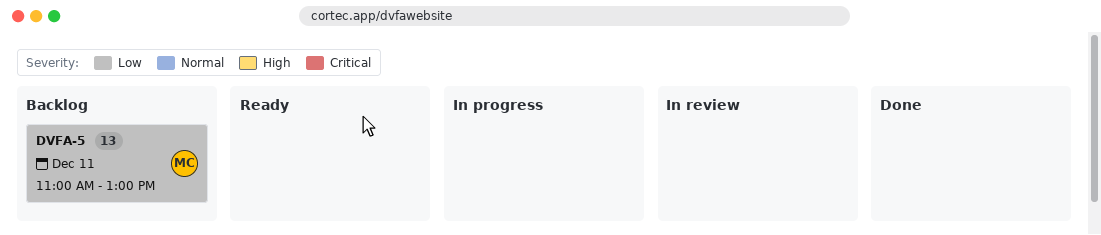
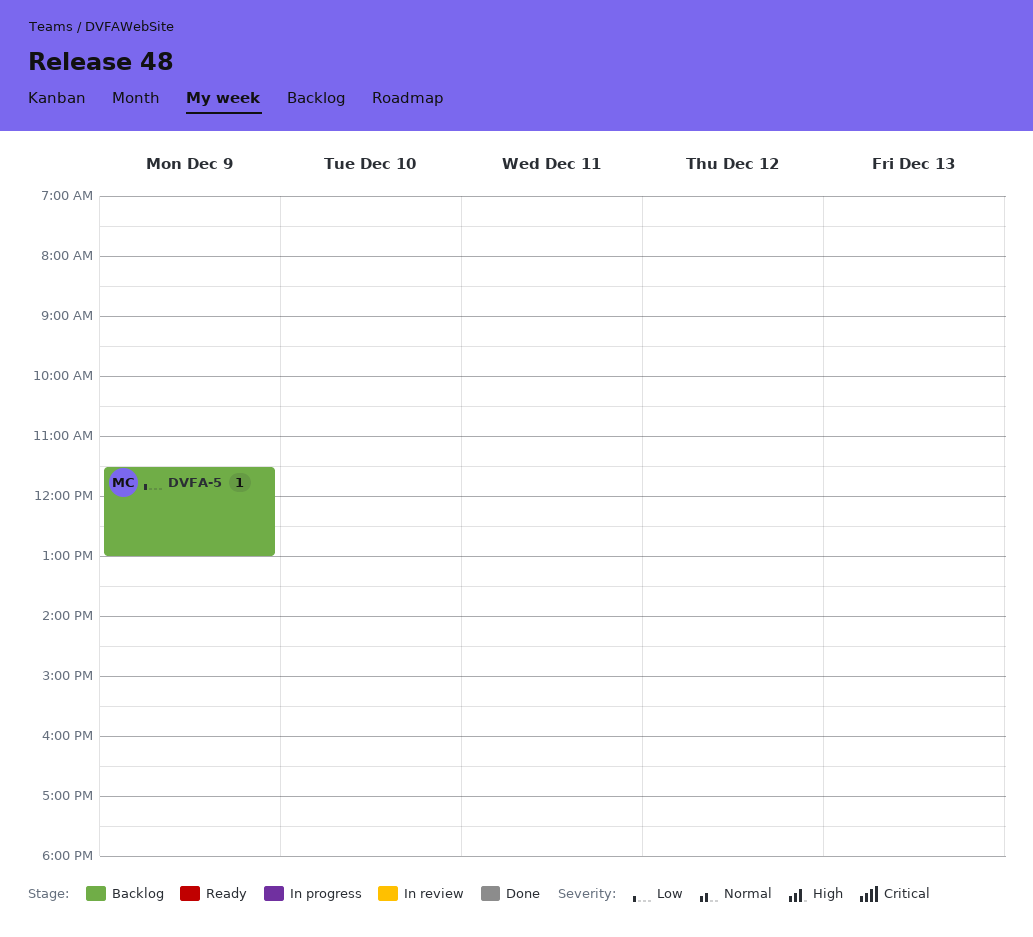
DVFA-5, estimate: 13 -> 1
DVFA-5, day: Dec 11 -> Dec 9
DVFA-5, begins: 11:00 -> 11:30

